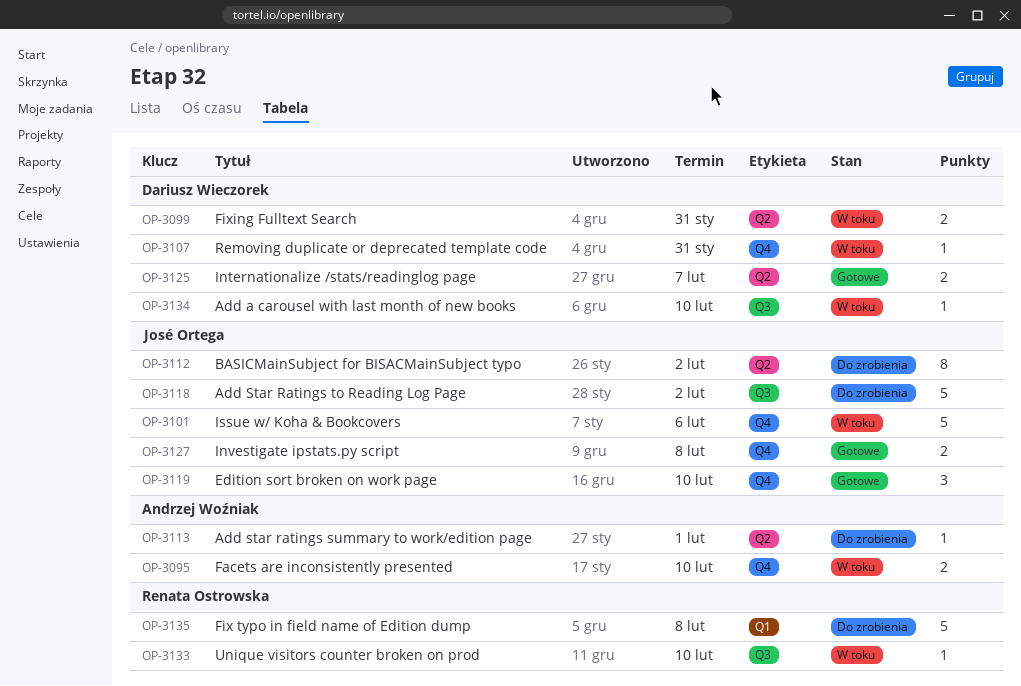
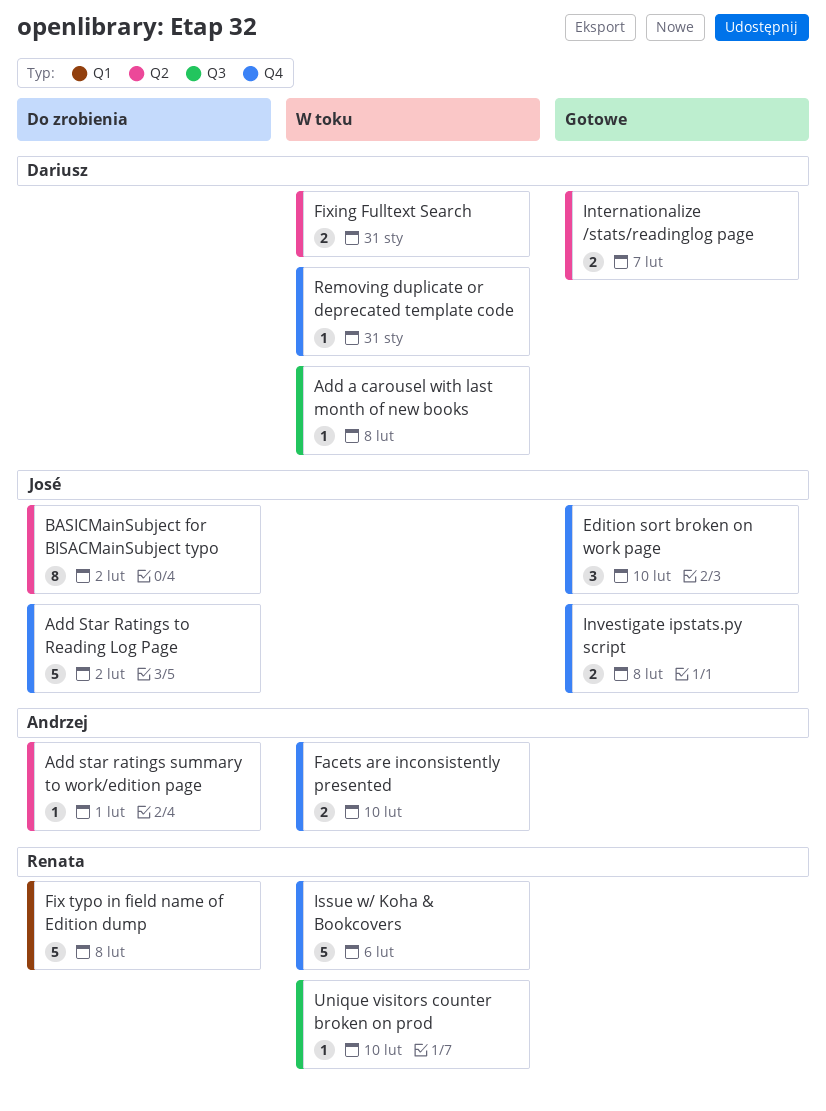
Add a carousel with last month of new books, due: Feb 10 -> Feb 8
Add Star Ratings to Reading Log Page, label: Q3 -> Q4
Issue w/ Koha & Bookcovers, owner: José Ortega -> Renata Ostrowska

